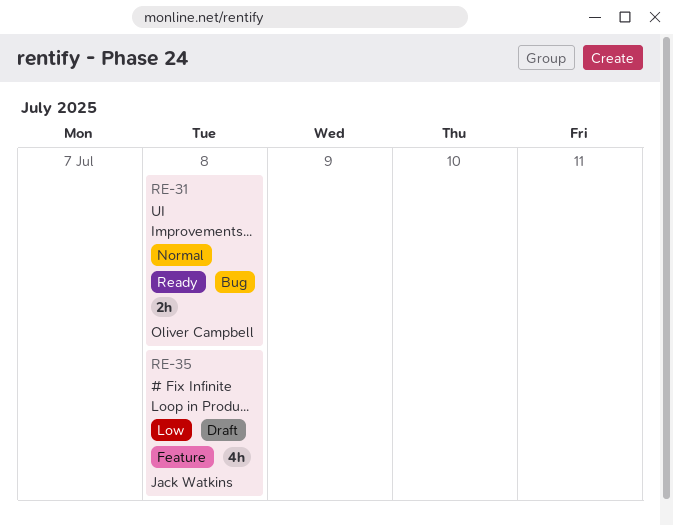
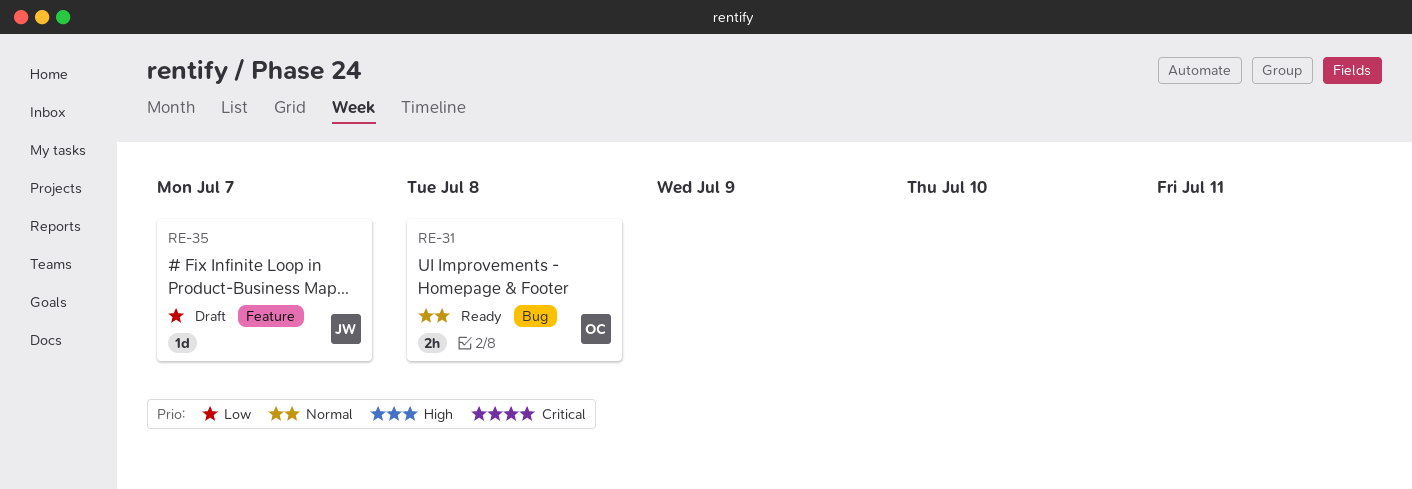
RE-35, estimate: 4h -> 1d
RE-35, due: Jul 8 -> Jul 7

